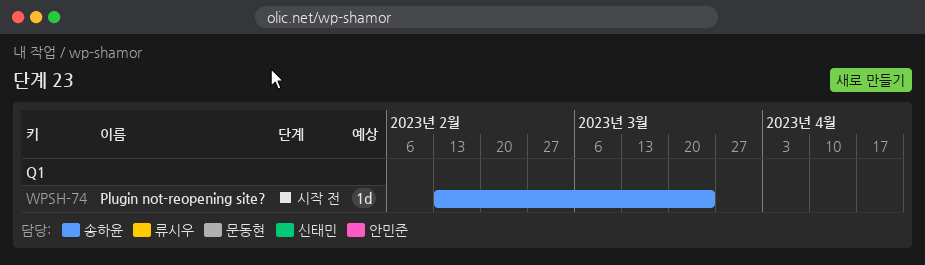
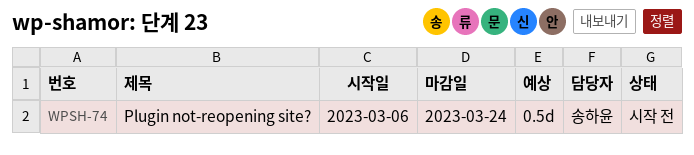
WPSH-74, estimate: 1d -> 0.5d
WPSH-74, start: Feb 13 -> Mar 6

